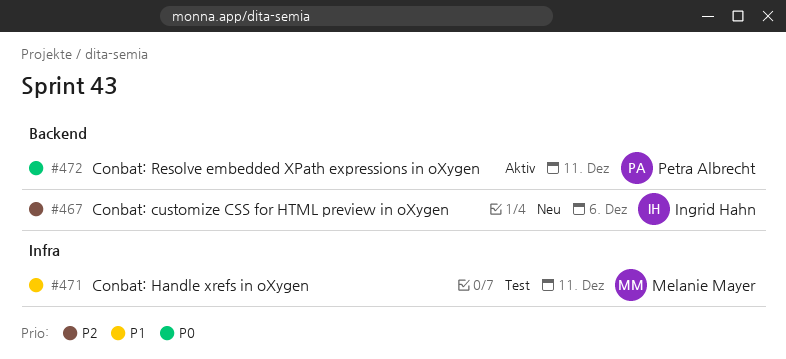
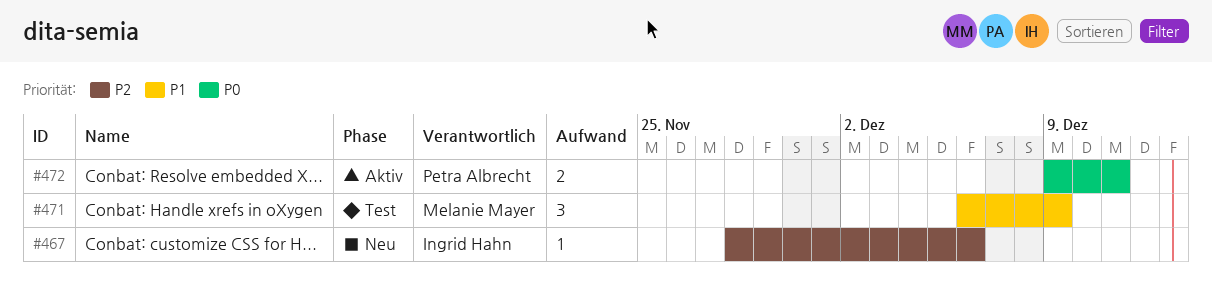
#471, due: Dec 11 -> Dec 9

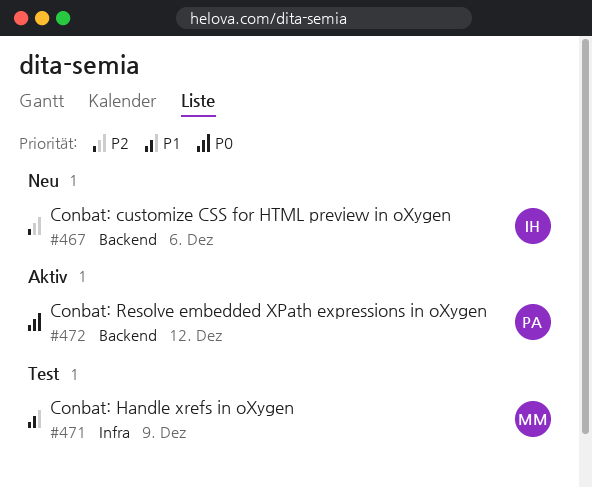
#472, due: Dec 11 -> Dec 12

